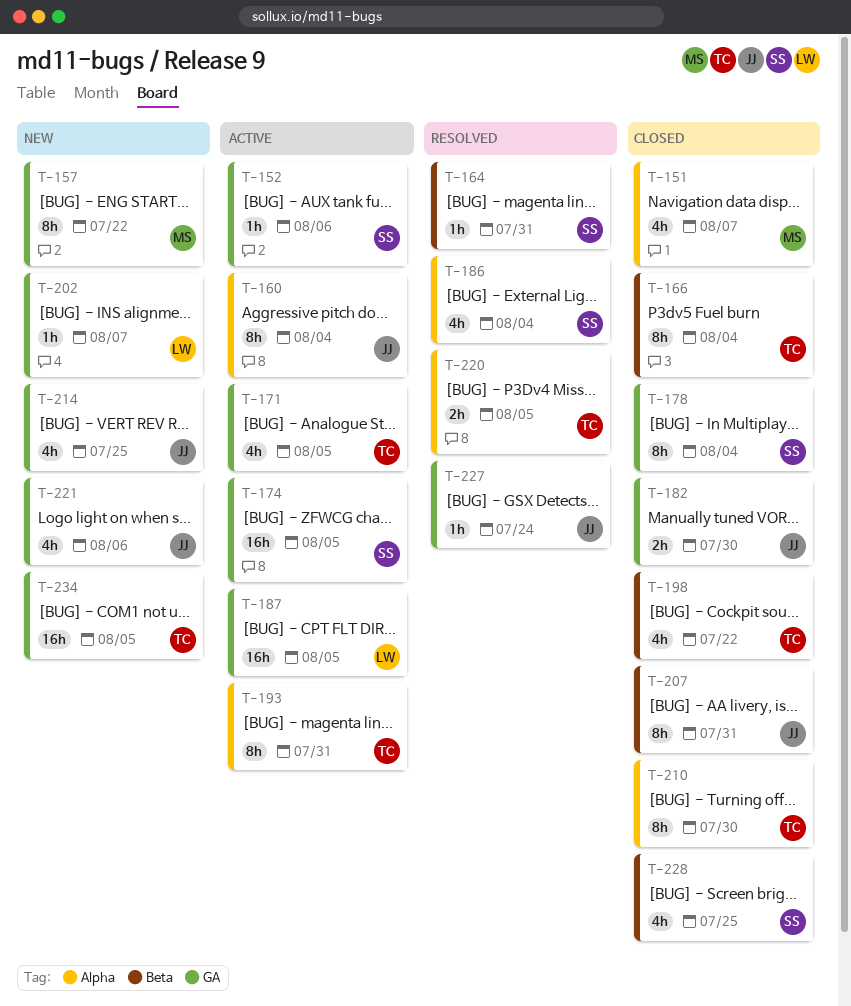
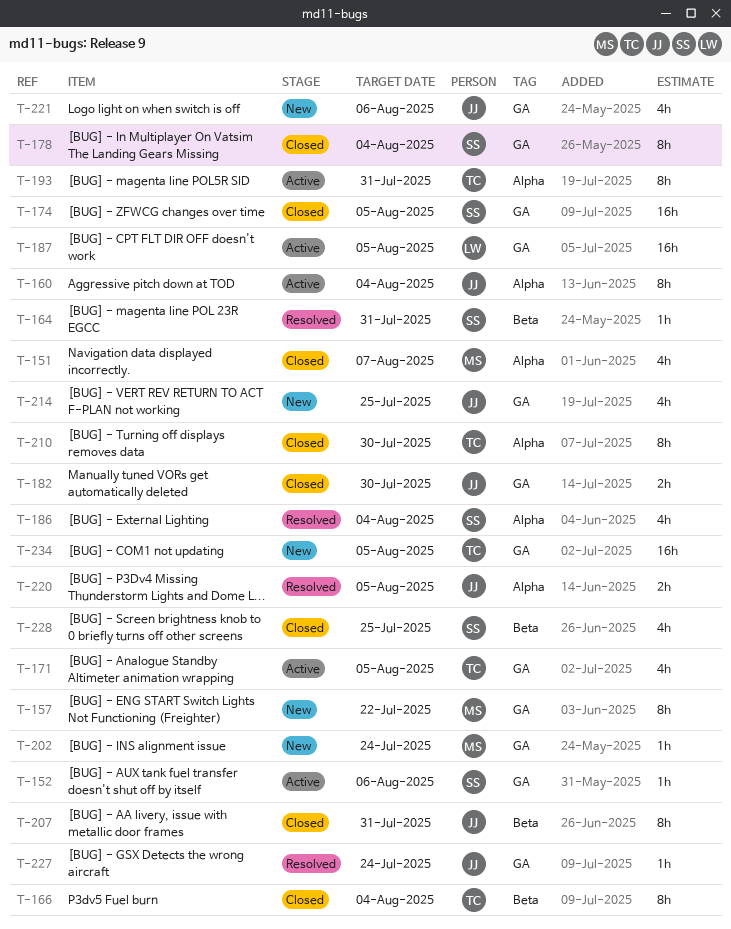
T-174, status: Active -> Closed
T-198: present -> none
T-202, owner: LW -> MS
T-202, due: Aug 7 -> Jul 24
T-220, owner: TC -> JJ

